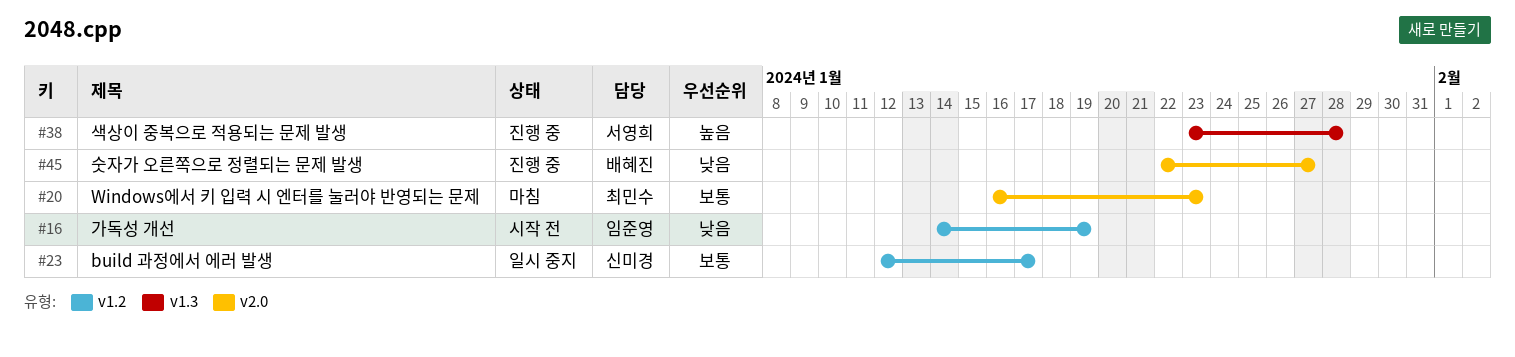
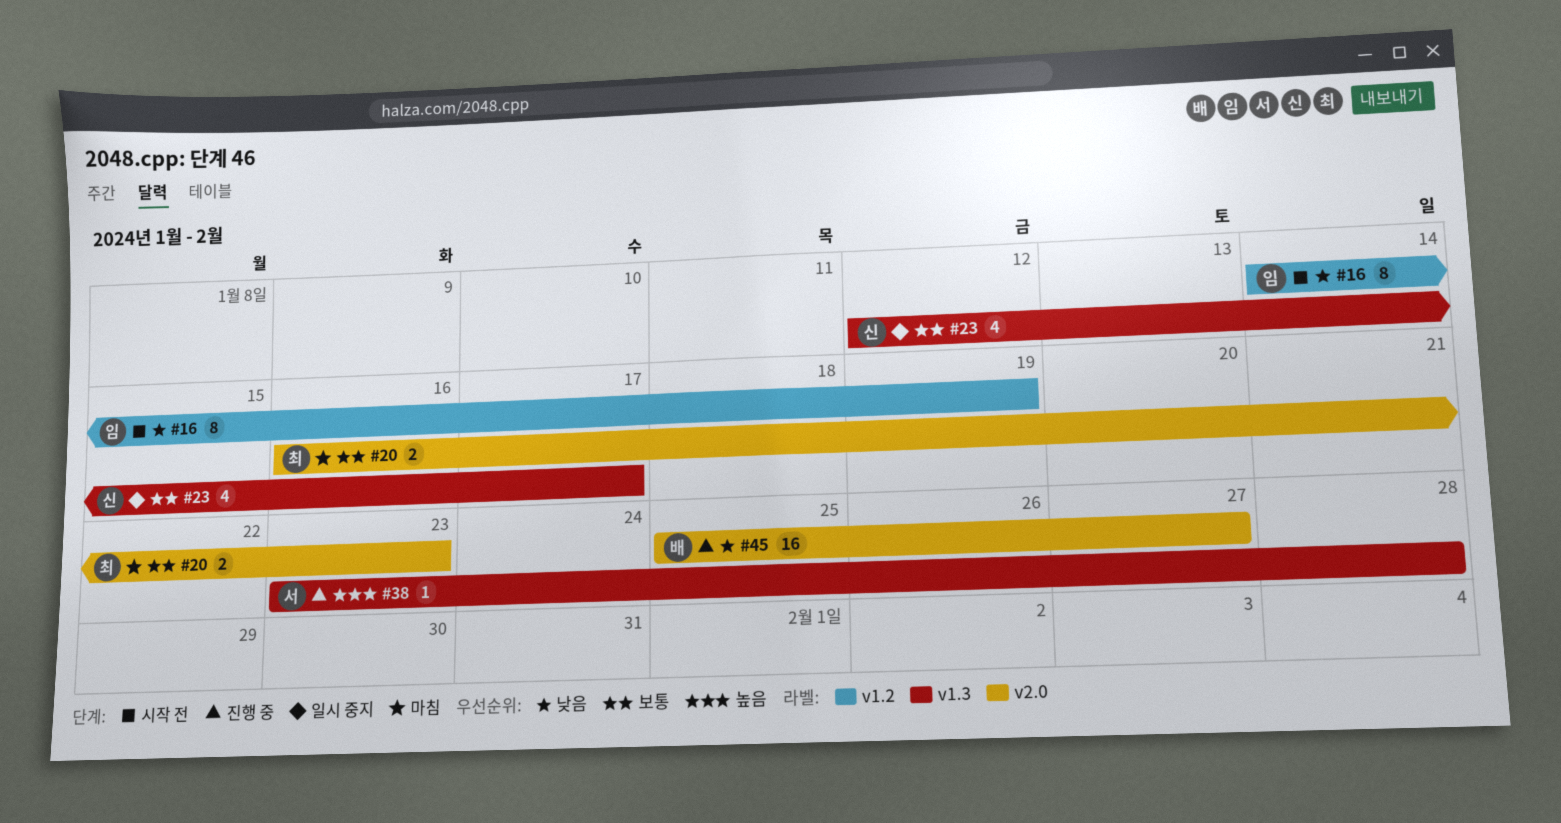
#23, label: v1.2 -> v1.3
#45, start: Jan 22 -> Jan 25

